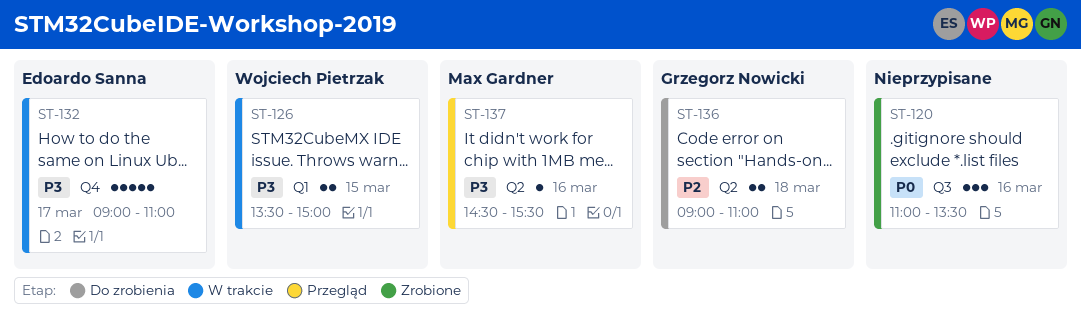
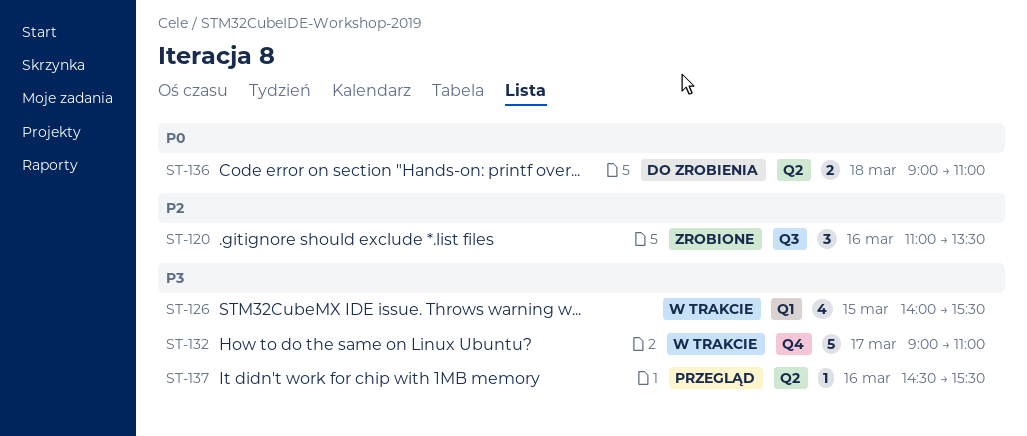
ST-120, priority: P0 -> P2
ST-126, estimate: 2 -> 4
ST-126, begins: 13:30 -> 14:00
ST-126, ends: 15:00 -> 15:30
ST-136, priority: P2 -> P0

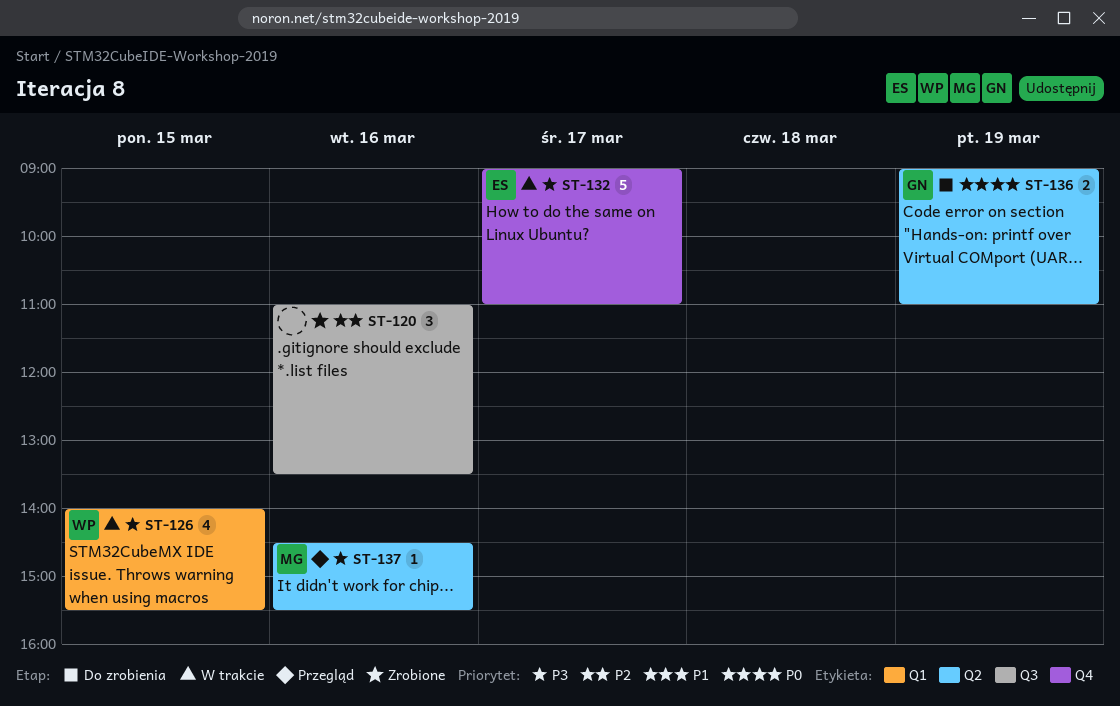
ST-136, day: Mar 18 -> Mar 19

